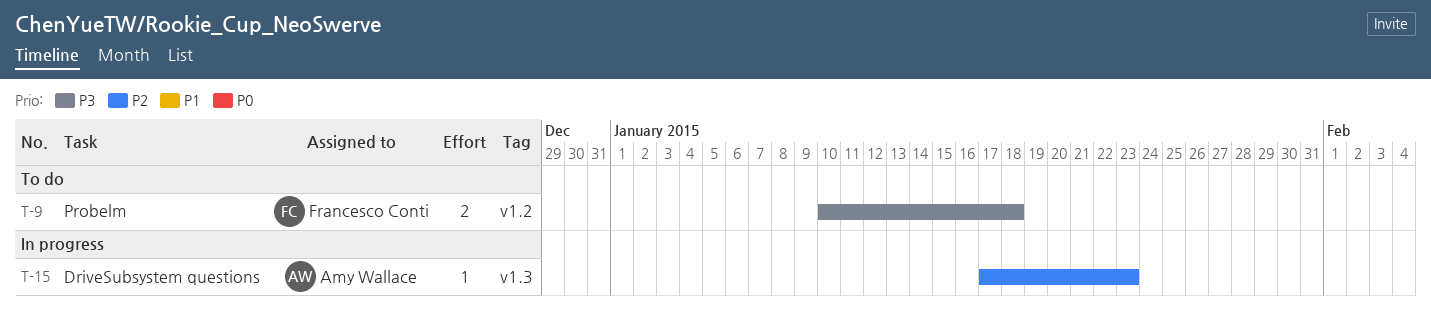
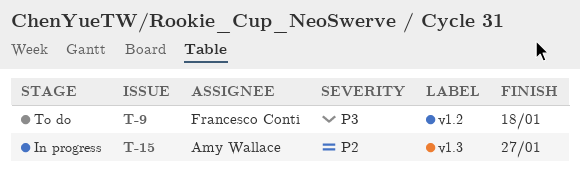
T-15, due: Jan 23 -> Jan 27

